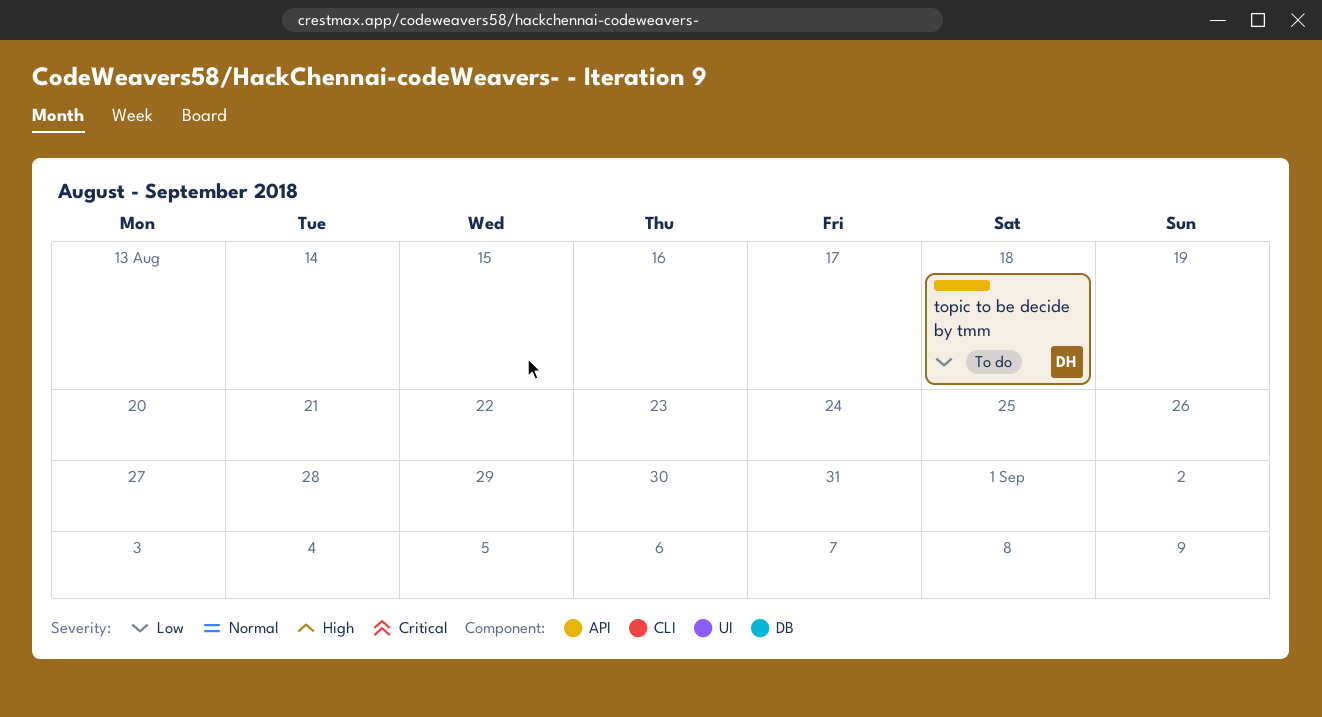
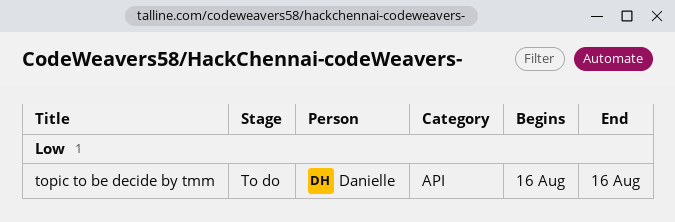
topic to be decide by tmm, due: Aug 18 -> Aug 16

